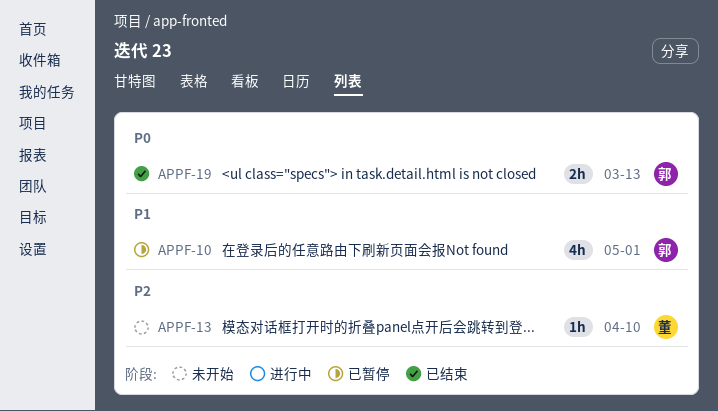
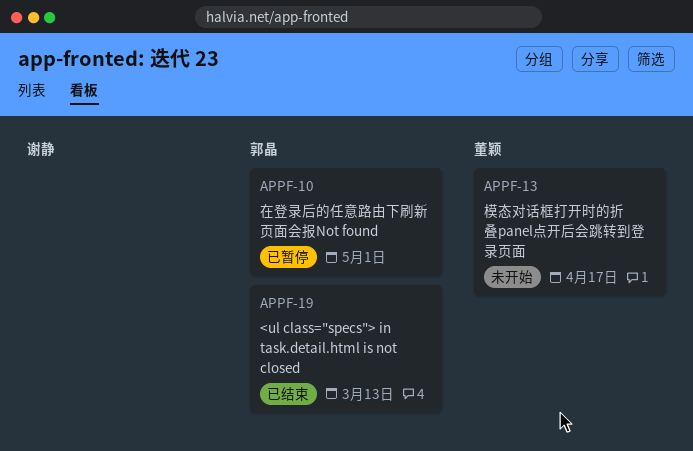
APPF-13, due: Apr 10 -> Apr 17

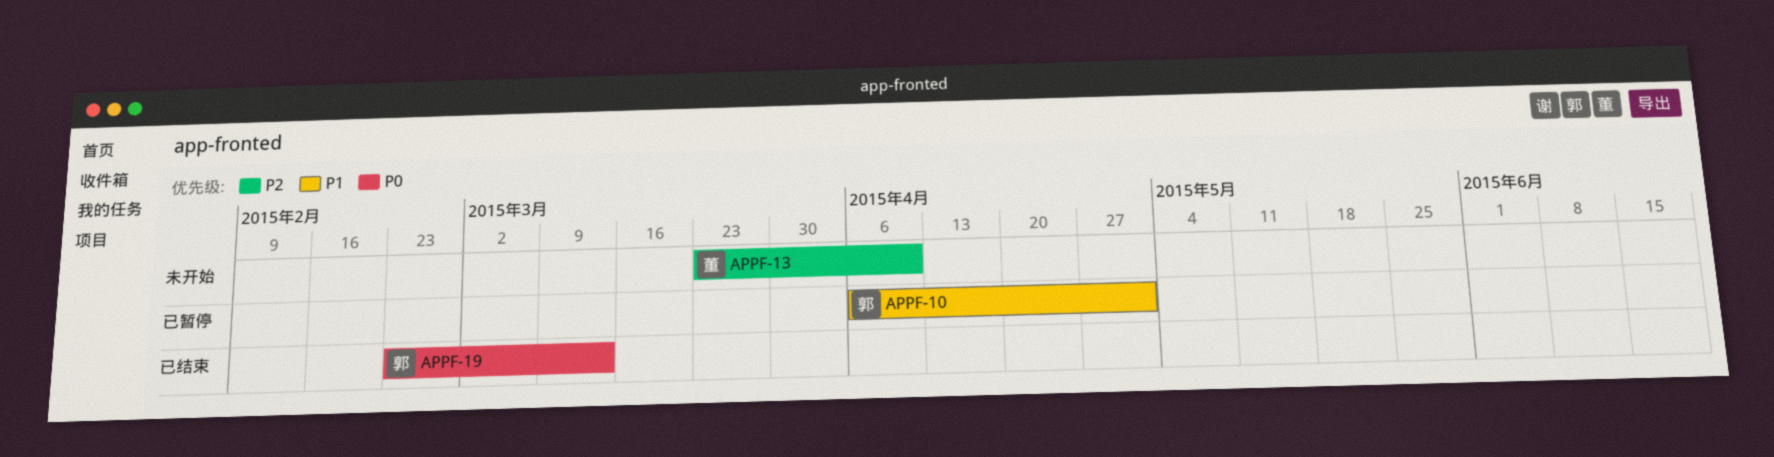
APPF-13, due: Apr 17 -> Apr 10

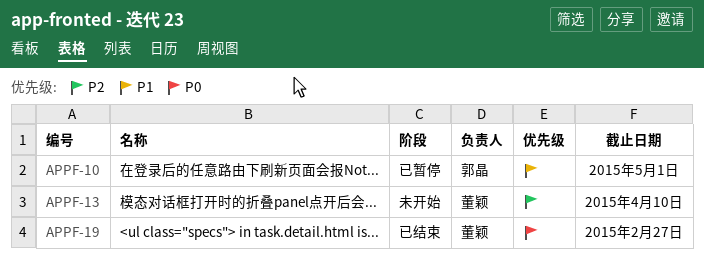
APPF-19, owner: 郭晶 -> 董颖
APPF-19, due: Mar 13 -> Feb 27

